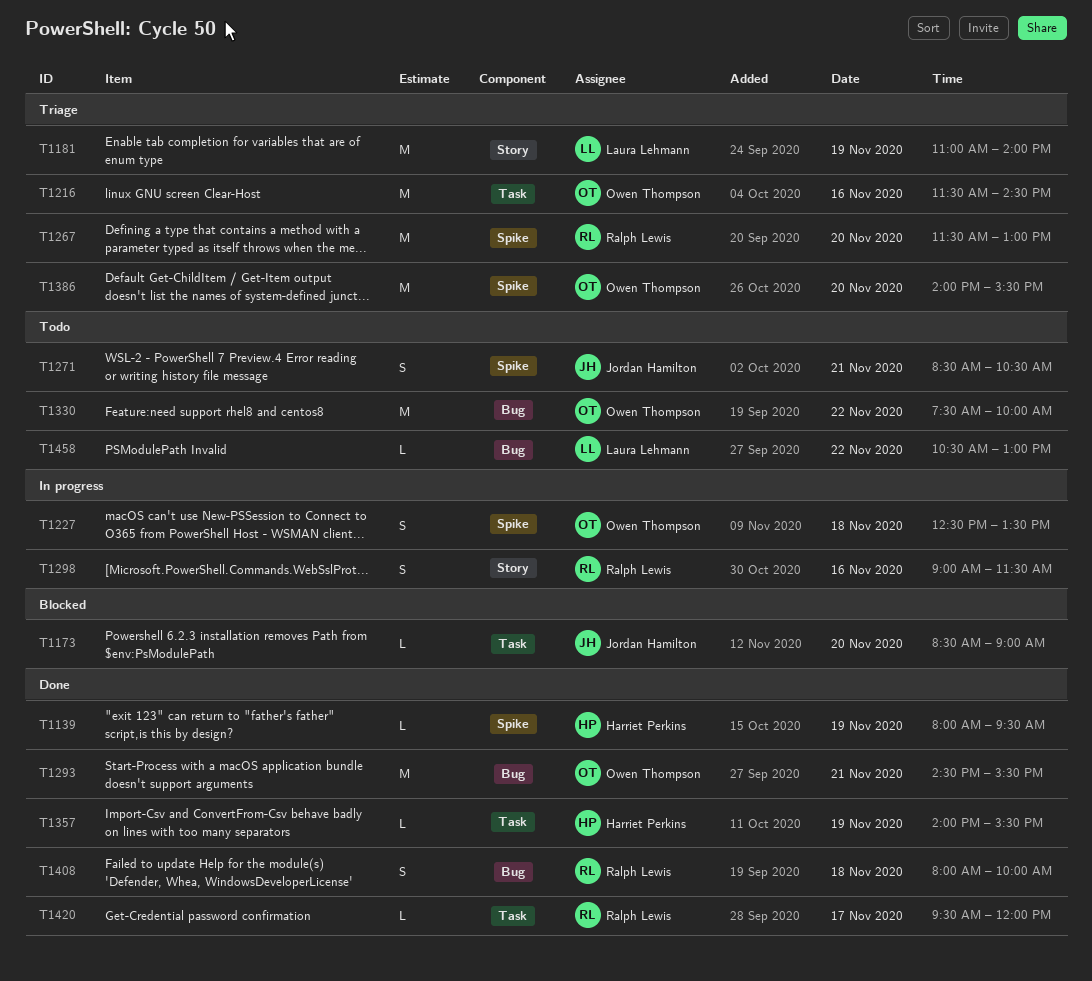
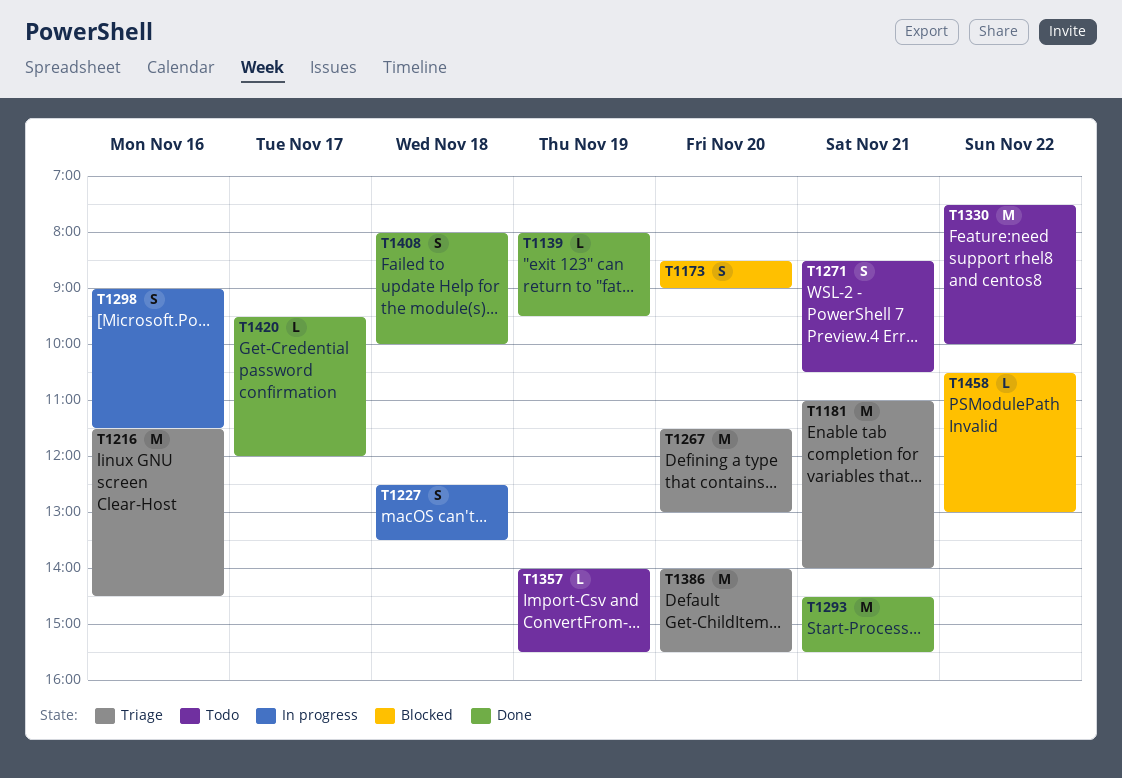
T1173, estimate: L -> S
T1181, day: Nov 19 -> Nov 21
T1357, status: Done -> Todo
T1458, status: Todo -> Blocked

